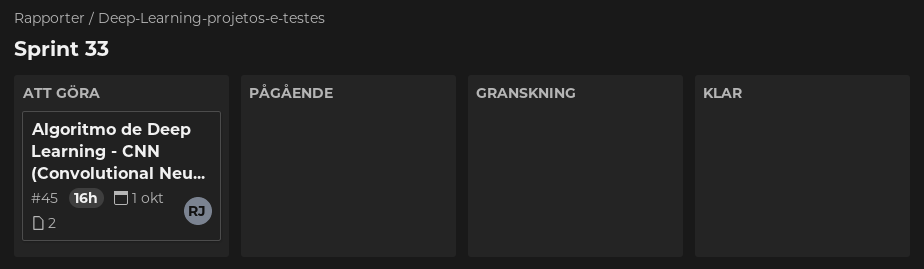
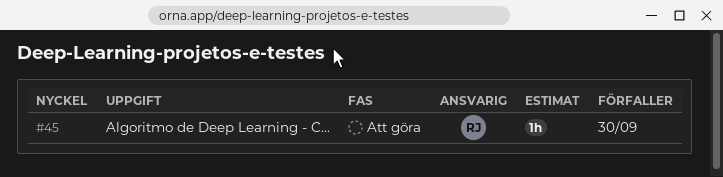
#45, estimate: 16h -> 1h
#45, due: Oct 1 -> Sep 30

